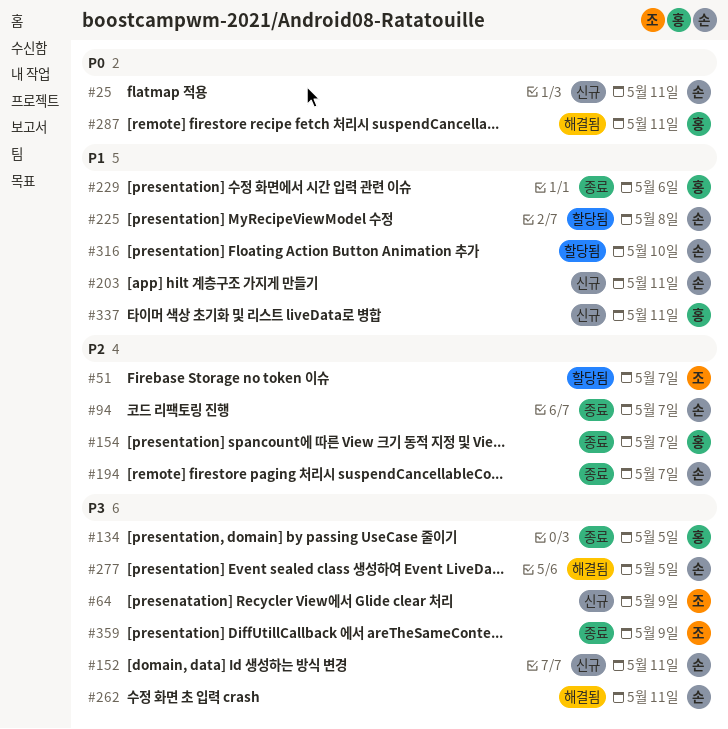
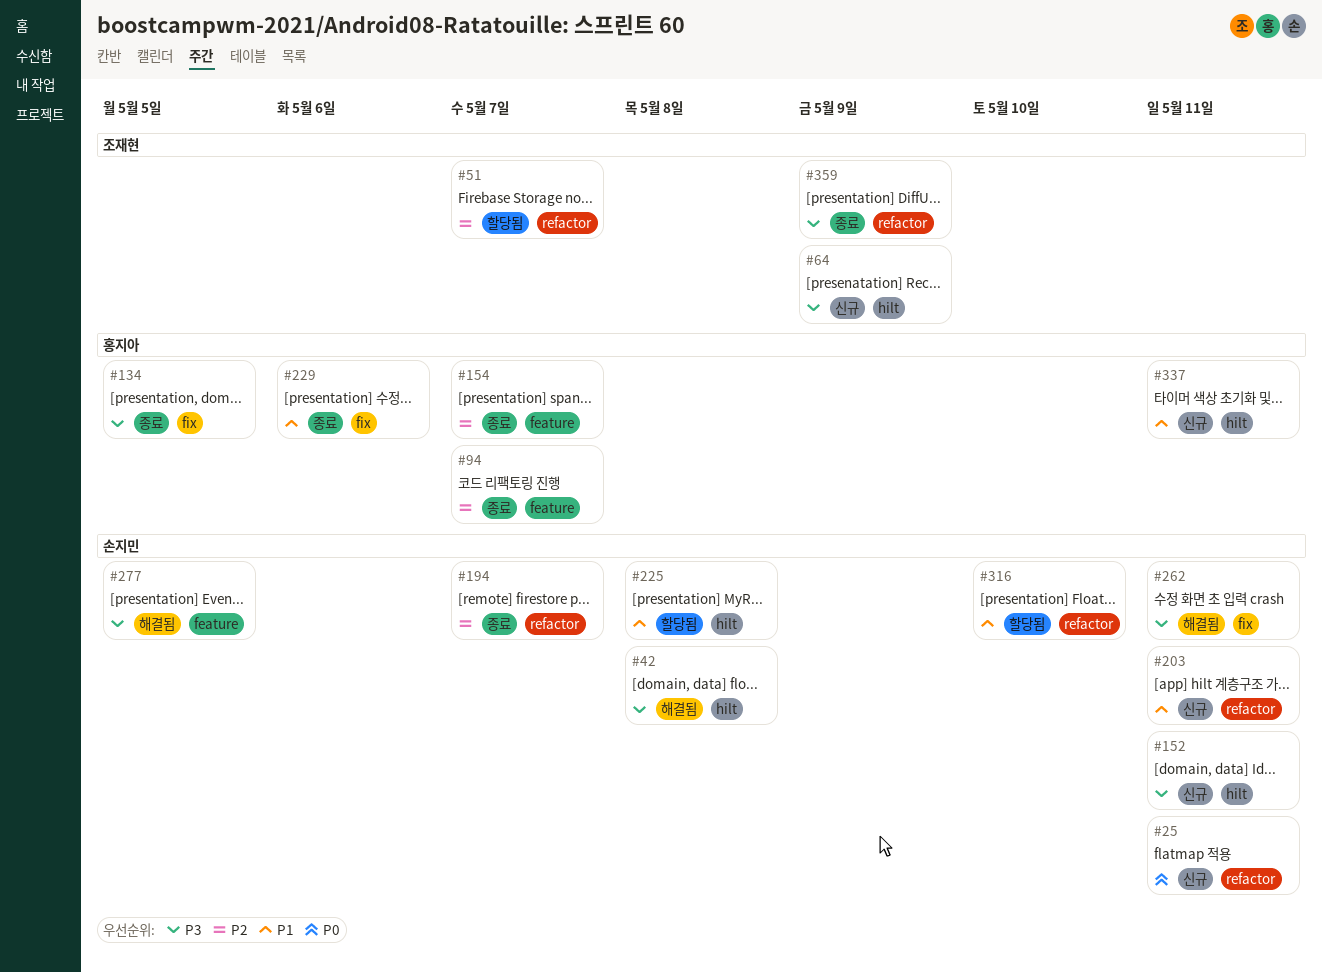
#42: none -> present
#94, owner: 손지민 -> 홍지아
#287: present -> none

